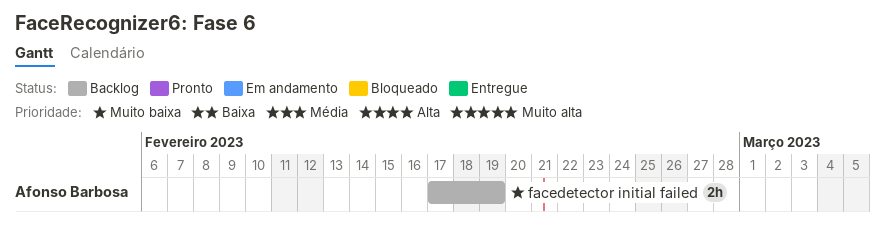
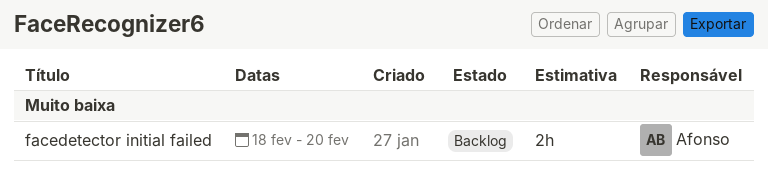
facedetector initial failed, start: Feb 17 -> Feb 18
facedetector initial failed, due: Feb 19 -> Feb 20

